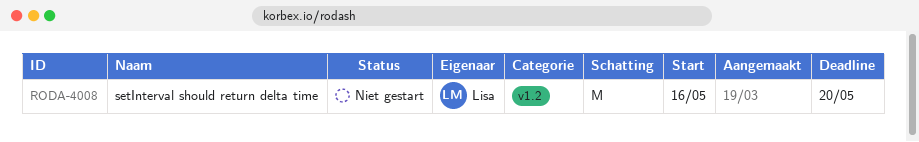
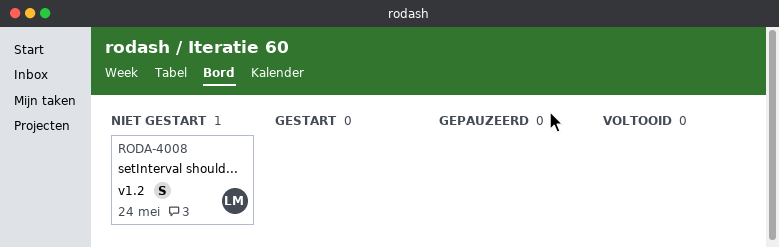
RODA-4008, estimate: M -> S
RODA-4008, due: May 20 -> May 24

